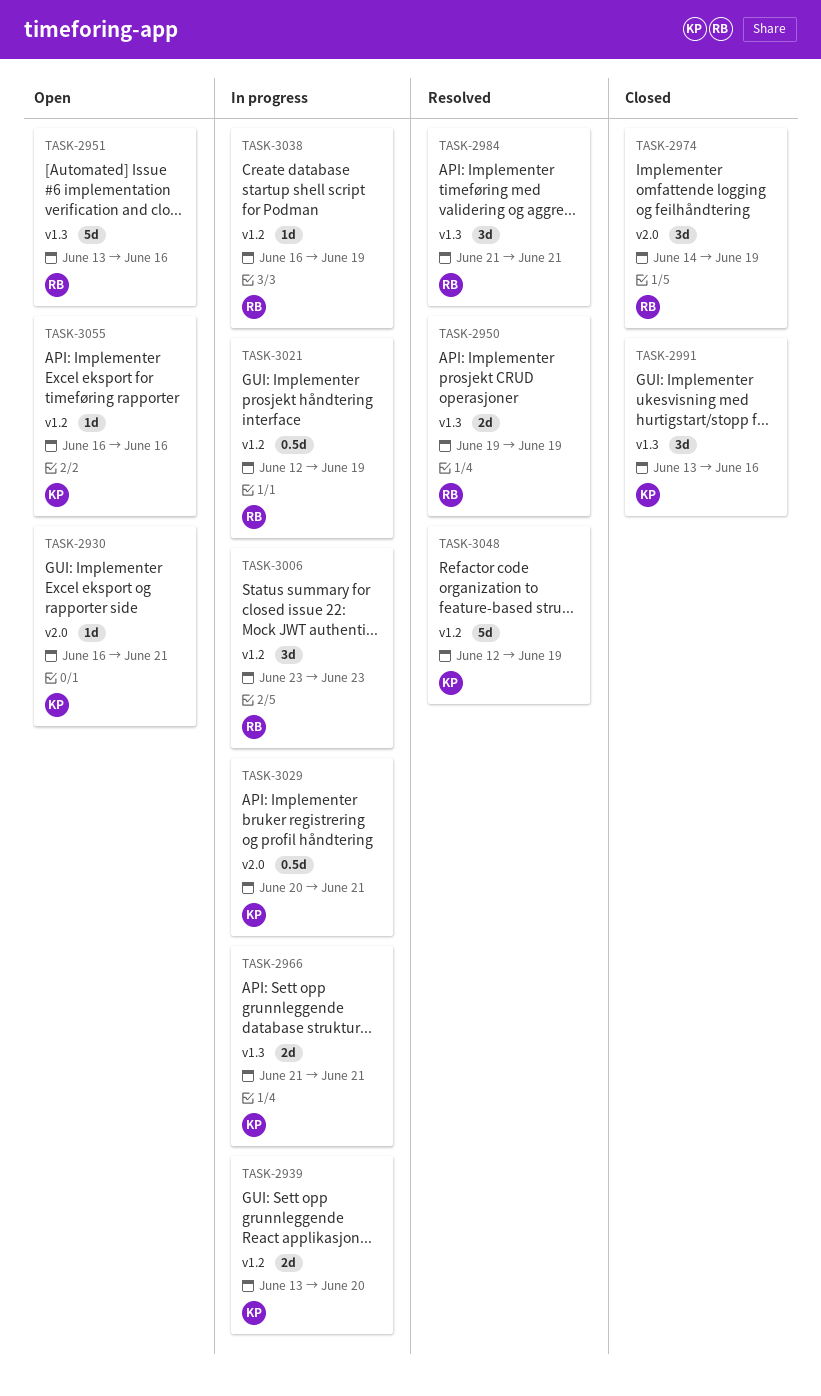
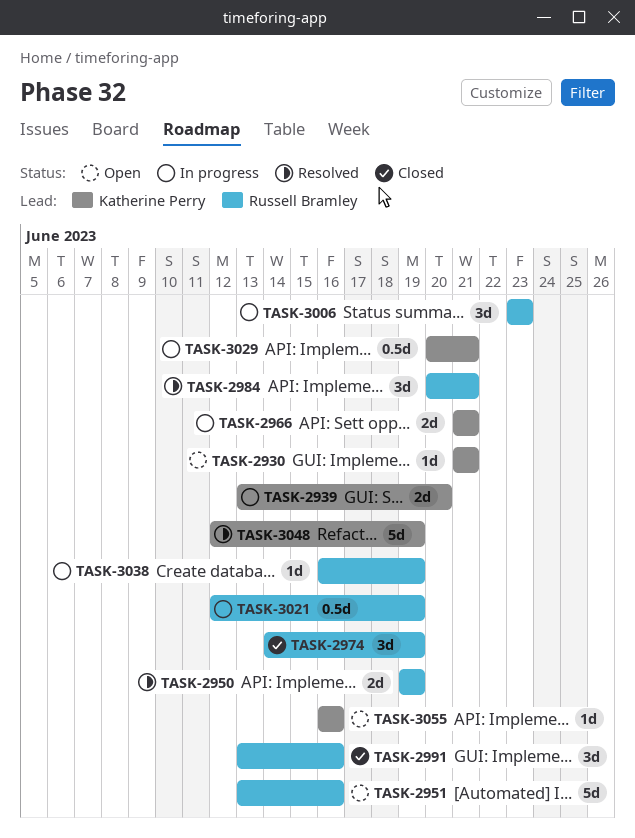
TASK-2930, start: Jun 16 -> Jun 21
TASK-2984, start: Jun 21 -> Jun 20
TASK-2991, owner: Katherine Perry -> Russell Bramley

